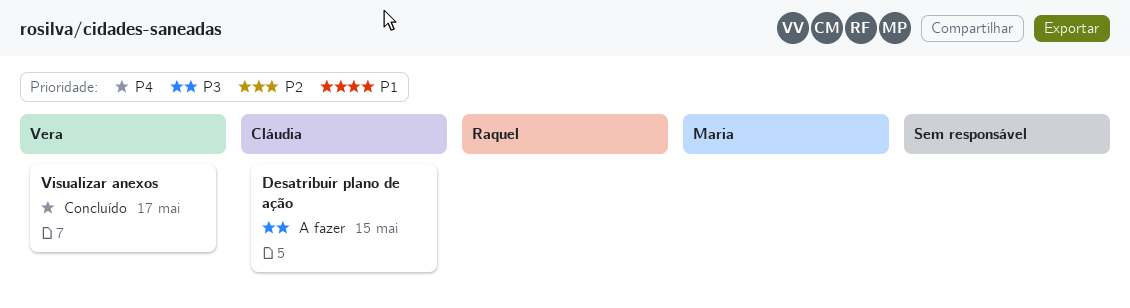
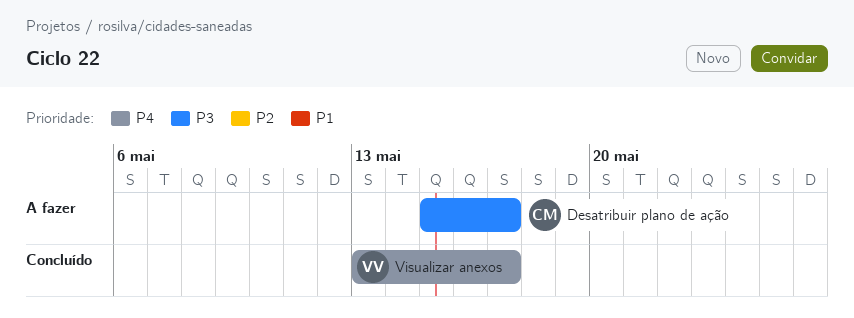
Desatribuir plano de ação, due: May 15 -> May 17

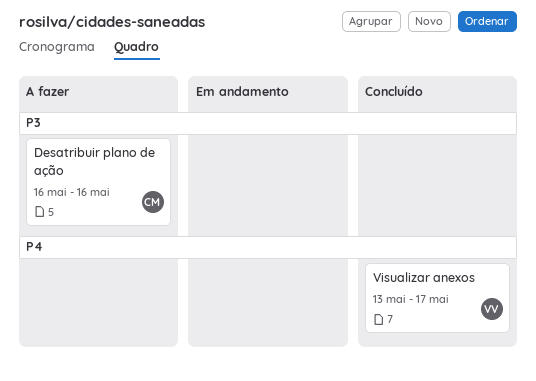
Desatribuir plano de ação, start: May 15 -> May 16
Desatribuir plano de ação, due: May 17 -> May 16

